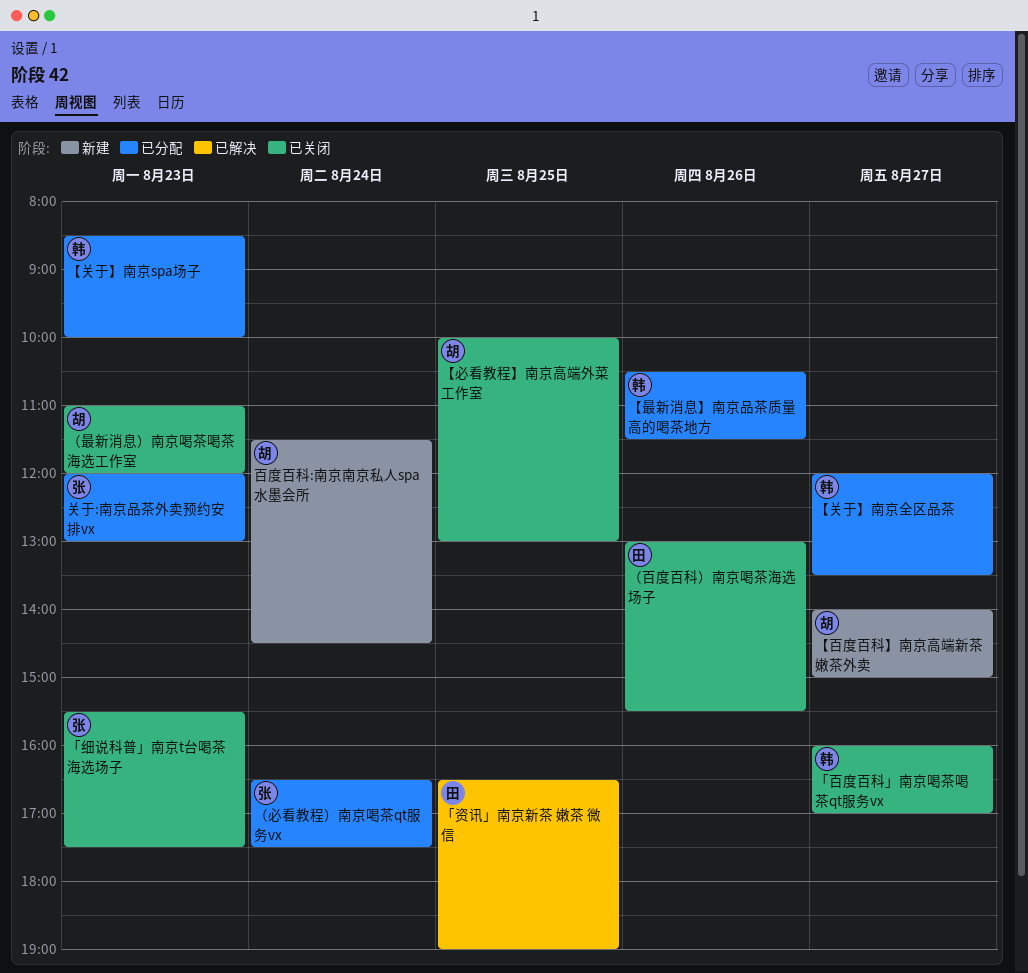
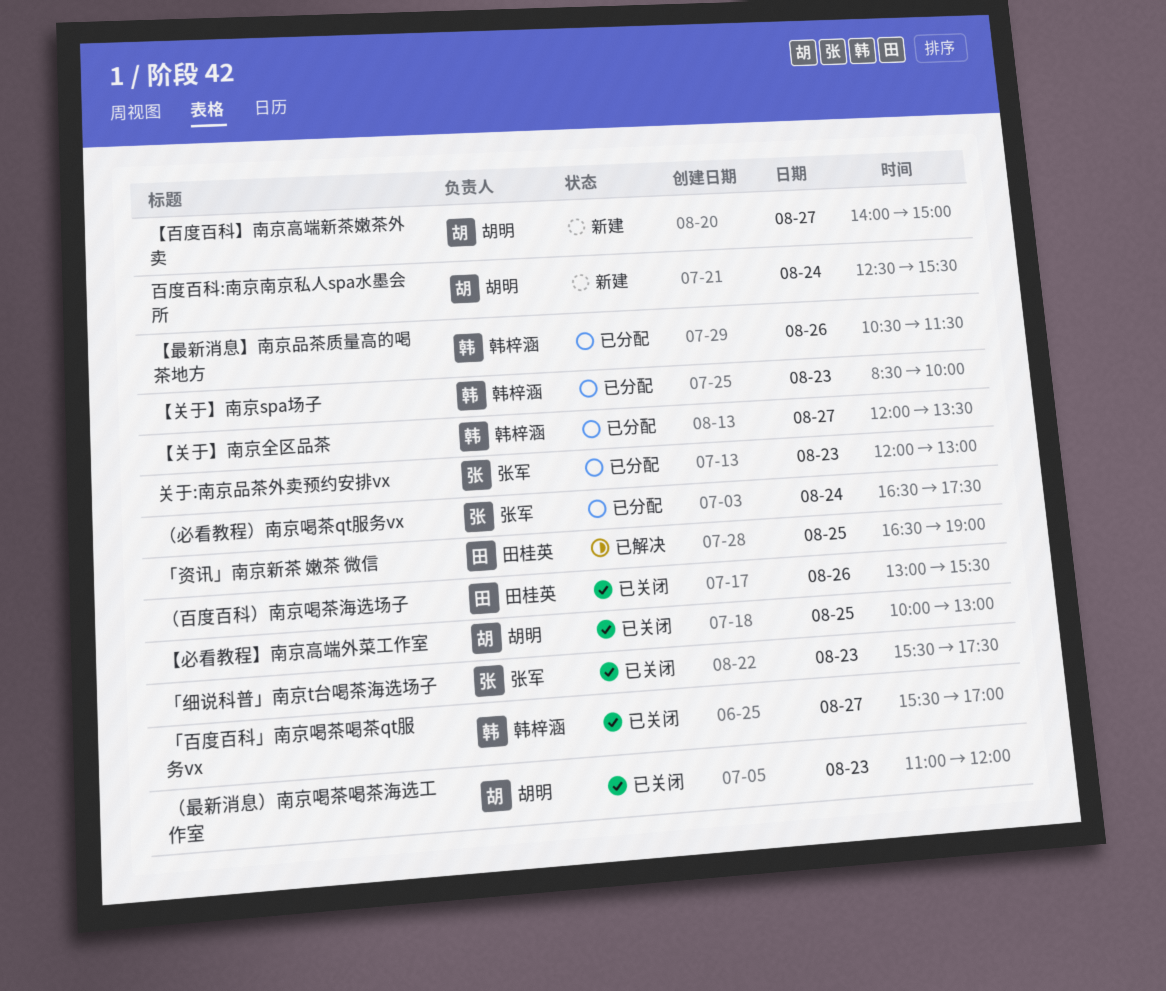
「百度百科」南京喝茶喝茶qt服务vx, begins: 16:00 -> 15:30
百度百科:南京南京私人spa水墨会所, begins: 11:30 -> 12:30
百度百科:南京南京私人spa水墨会所, ends: 14:30 -> 15:30

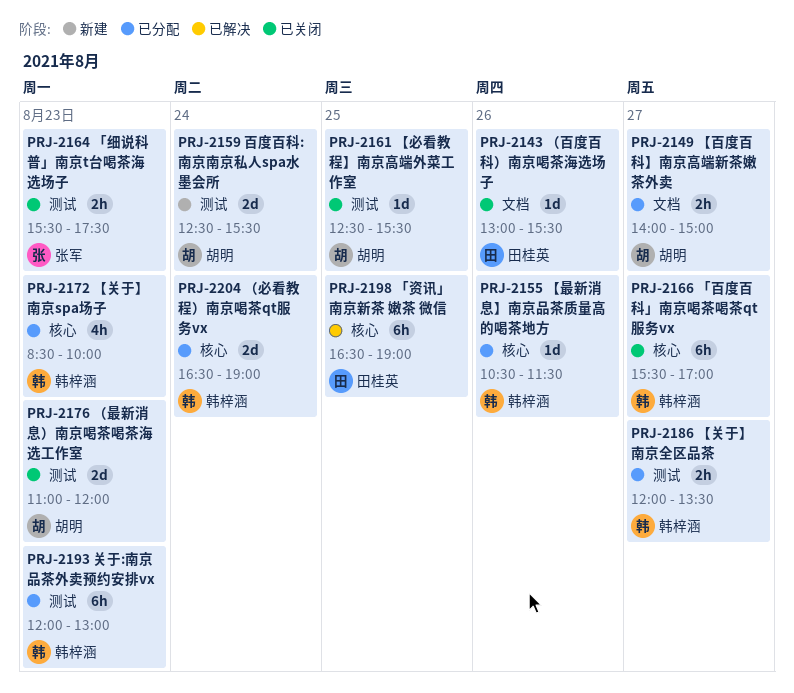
【必看教程】南京高端外菜工作室, begins: 10:00 -> 12:30
【必看教程】南京高端外菜工作室, ends: 13:00 -> 15:30
【百度百科】南京高端新茶嫩茶外卖, status: 新建 -> 已分配
关于:南京品茶外卖预约安排vx, owner: 张军 -> 韩梓涵
（必看教程）南京喝茶qt服务vx, owner: 张军 -> 韩梓涵
（必看教程）南京喝茶qt服务vx, ends: 17:30 -> 19:00

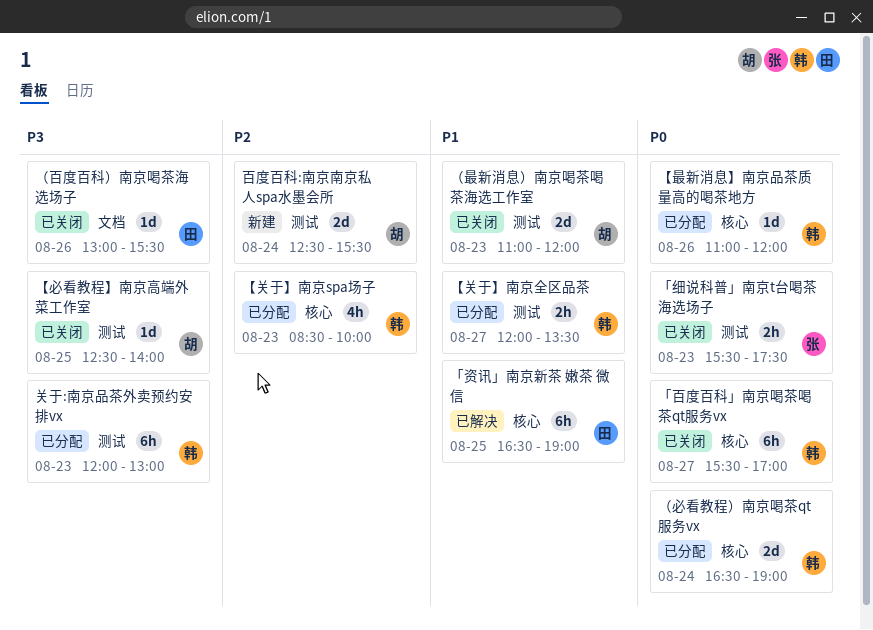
【必看教程】南京高端外菜工作室, ends: 15:30 -> 14:00
【最新消息】南京品茶质量高的喝茶地方, begins: 10:30 -> 11:00
【最新消息】南京品茶质量高的喝茶地方, ends: 11:30 -> 12:00
【百度百科】南京高端新茶嫩茶外卖: present -> none

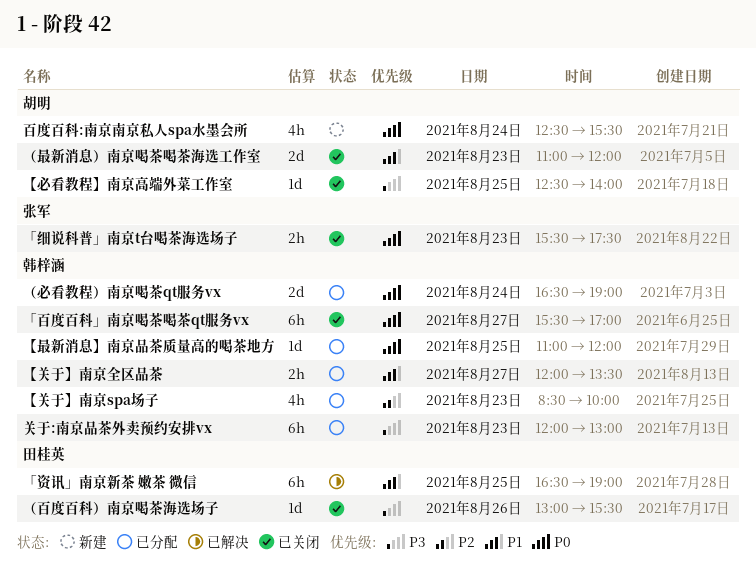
【最新消息】南京品茶质量高的喝茶地方, day: Aug 26 -> Aug 25
百度百科:南京南京私人spa水墨会所, priority: P2 -> P0
百度百科:南京南京私人spa水墨会所, estimate: 2d -> 4h

